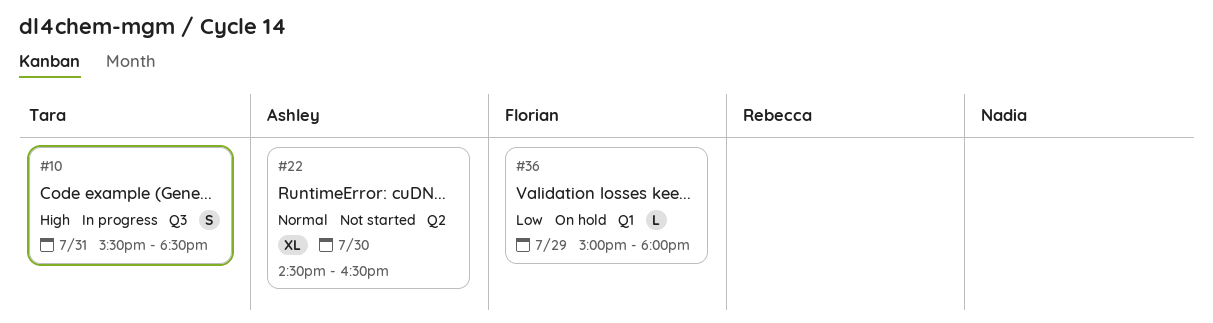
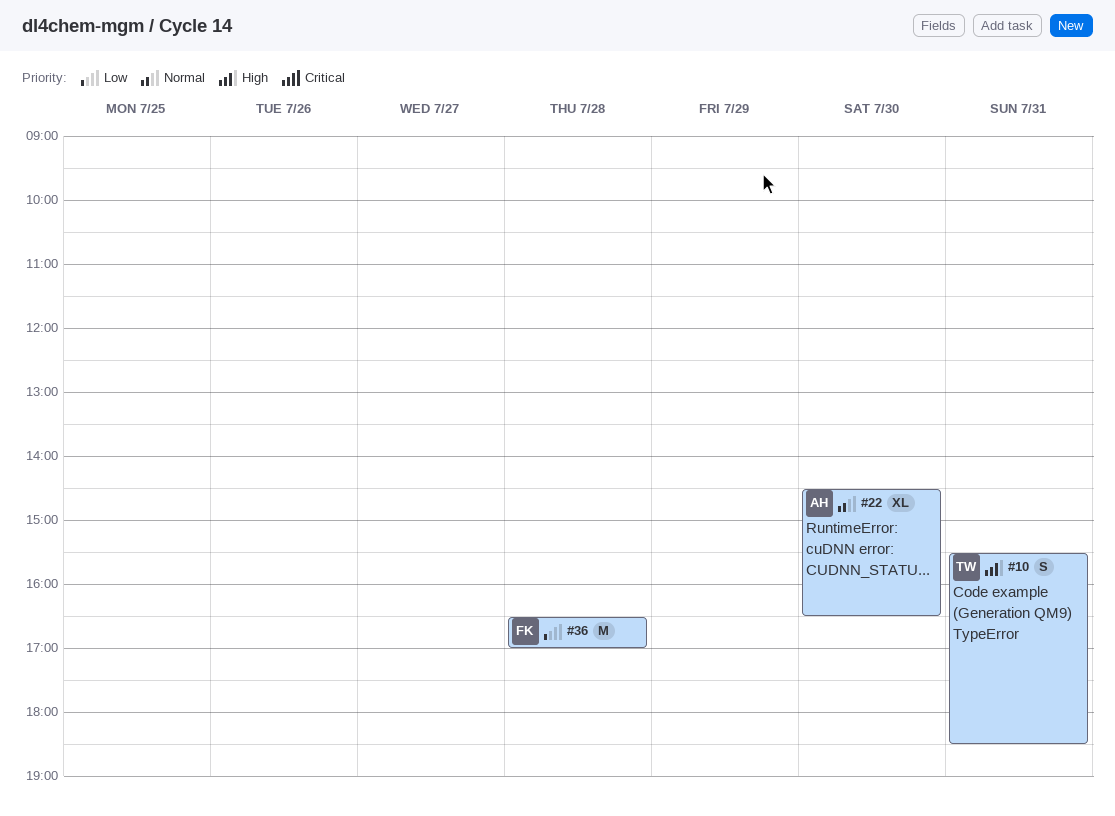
#36, estimate: L -> M
#36, day: Jul 29 -> Jul 28
#36, begins: 15:00 -> 16:30
#36, ends: 18:00 -> 17:00

